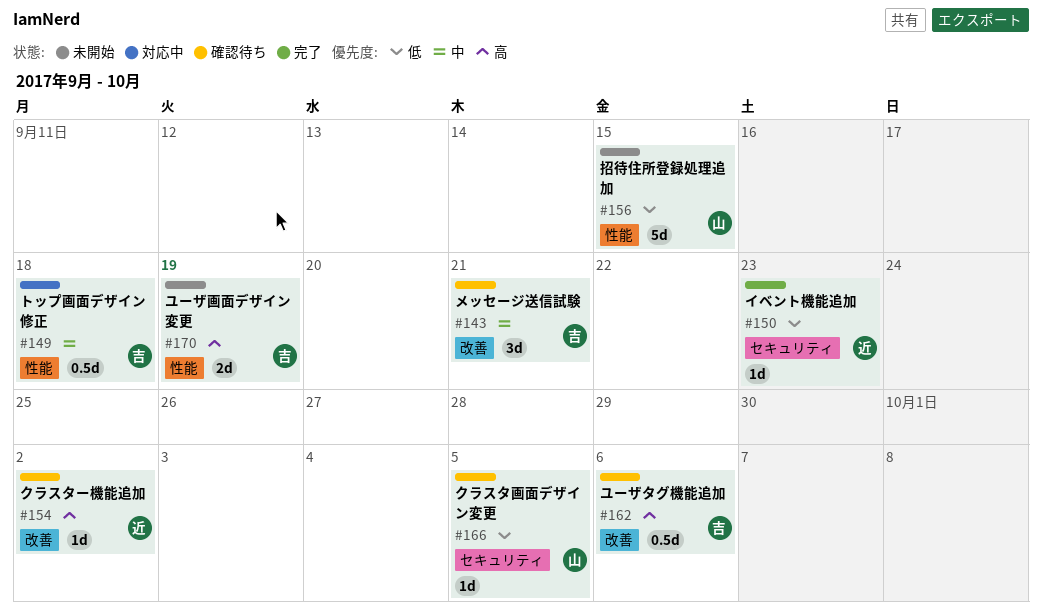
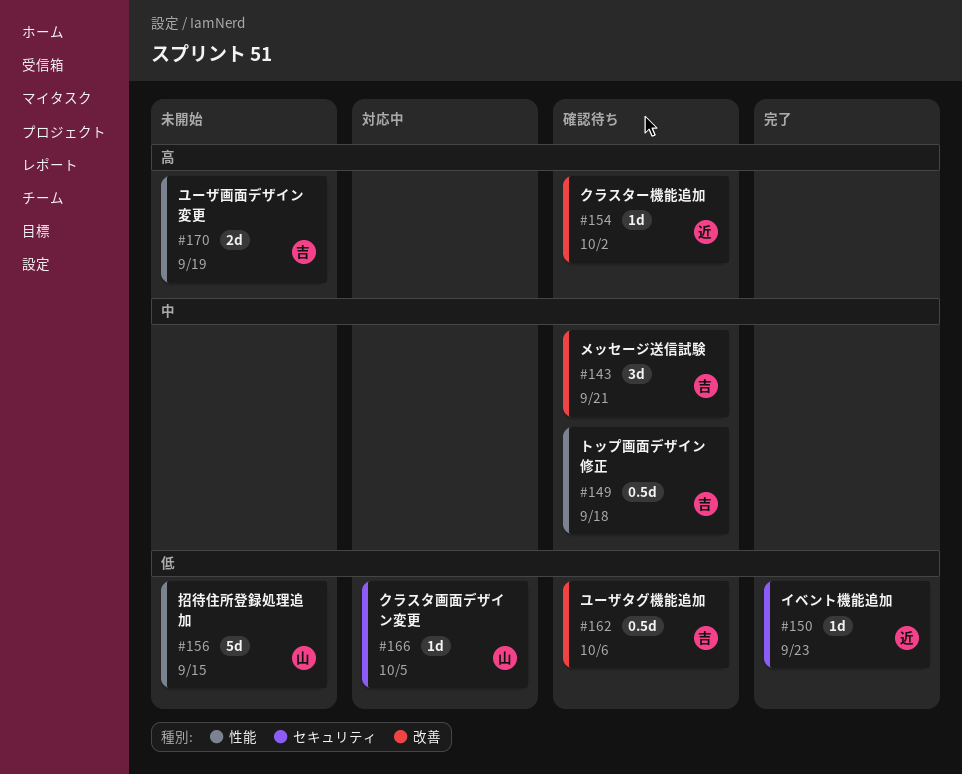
#149, status: 対応中 -> 確認待ち
#162, priority: 高 -> 低
#166, status: 確認待ち -> 対応中

